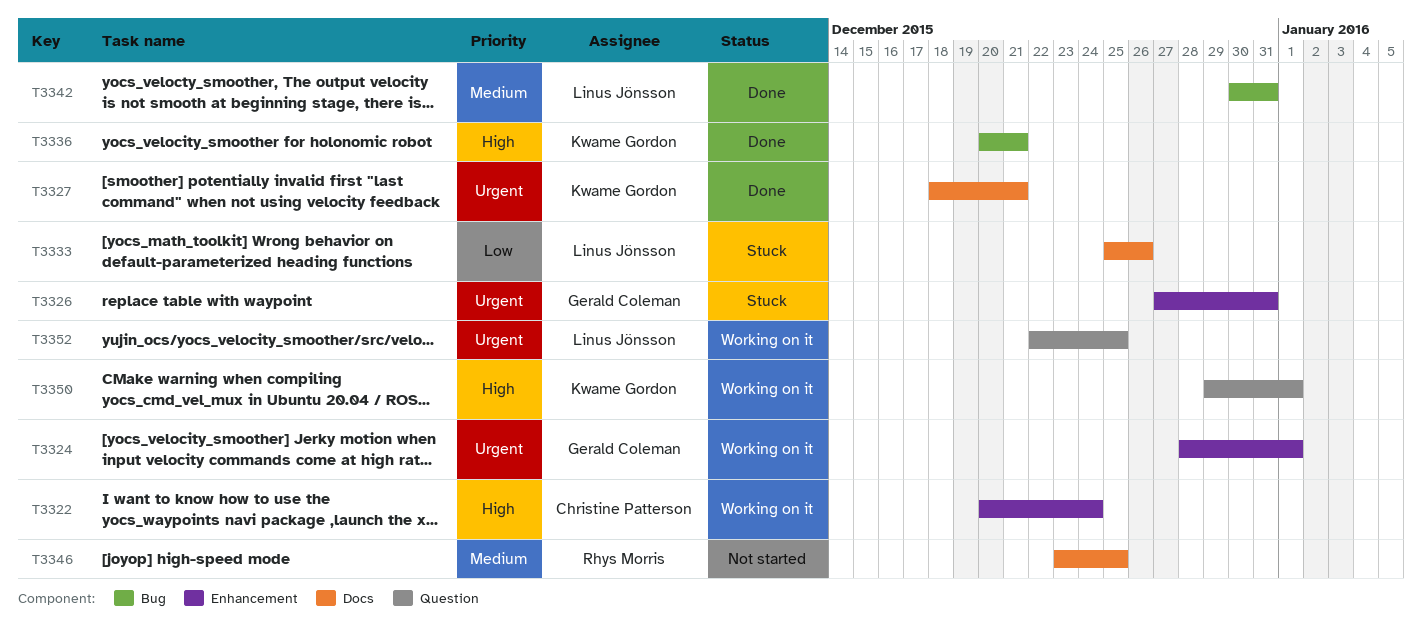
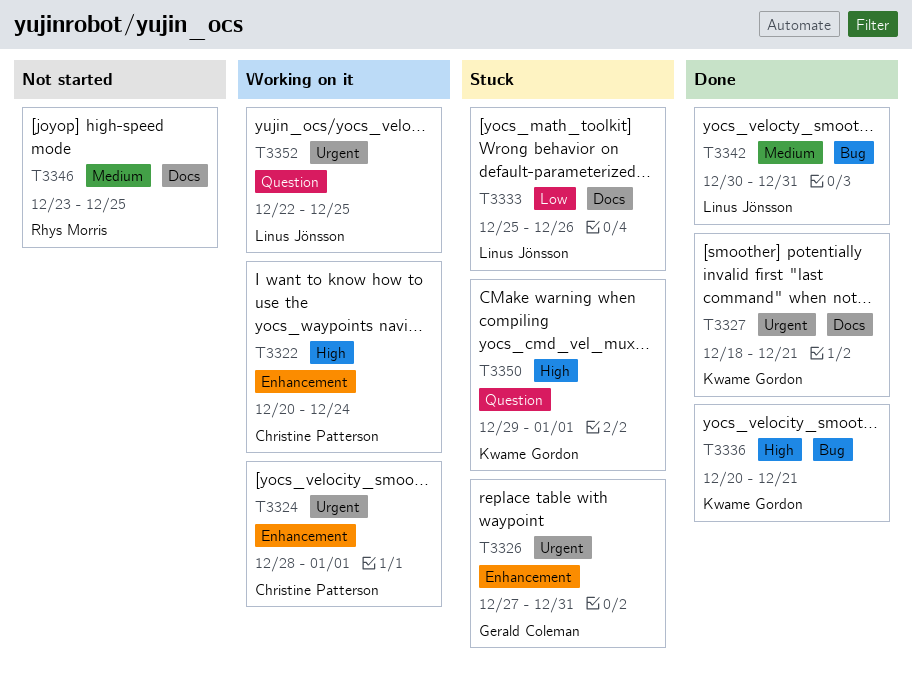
T3324, owner: Gerald Coleman -> Christine Patterson
T3350, status: Working on it -> Stuck

